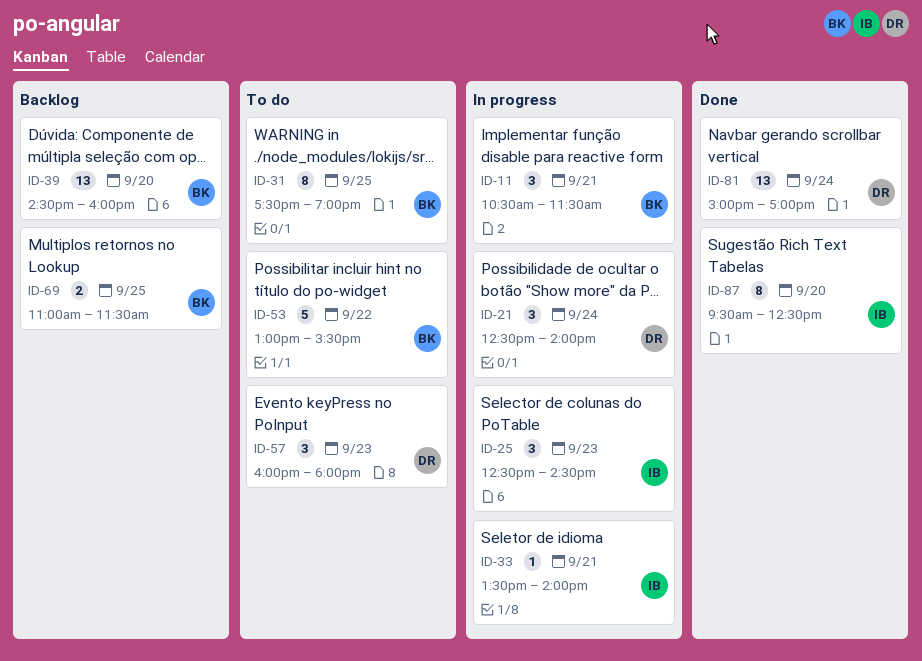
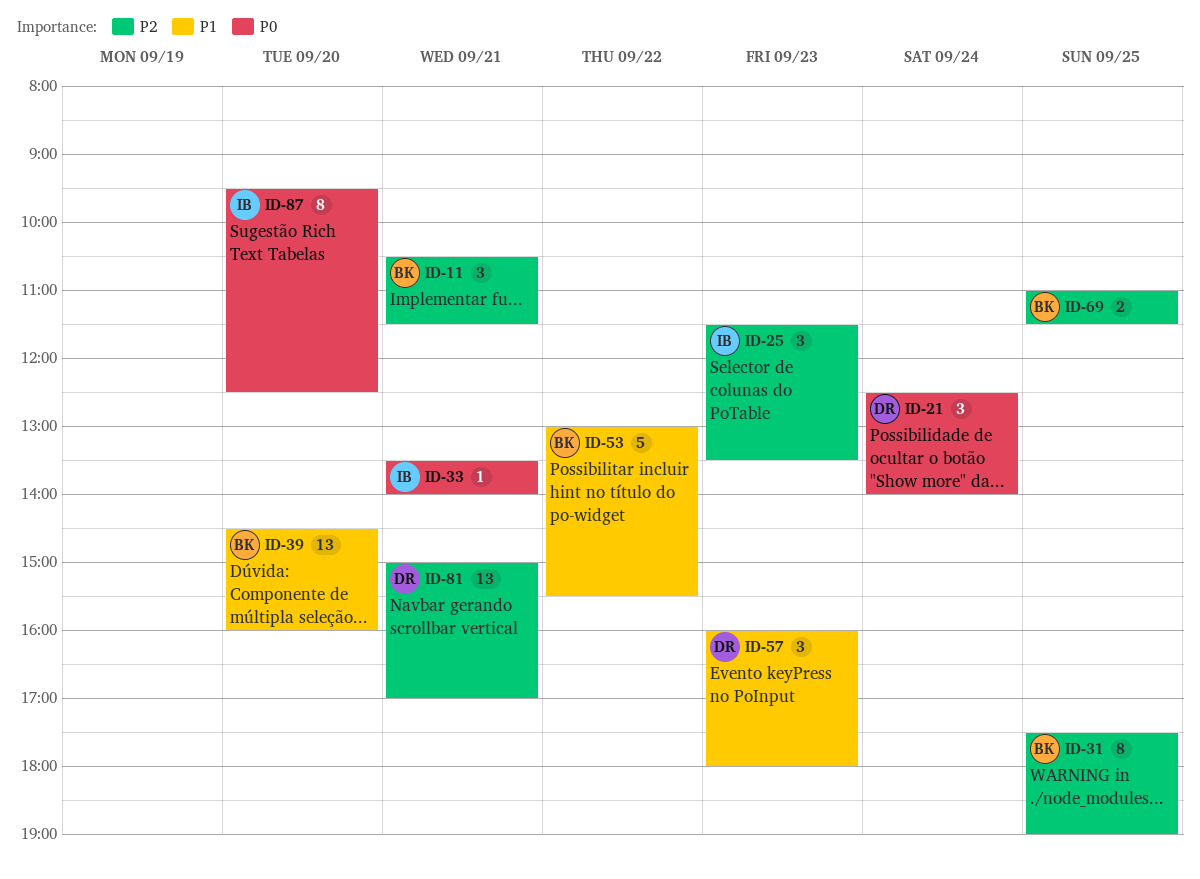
ID-25, begins: 12:30 -> 11:30
ID-25, ends: 14:30 -> 13:30
ID-81, day: Sep 24 -> Sep 21

